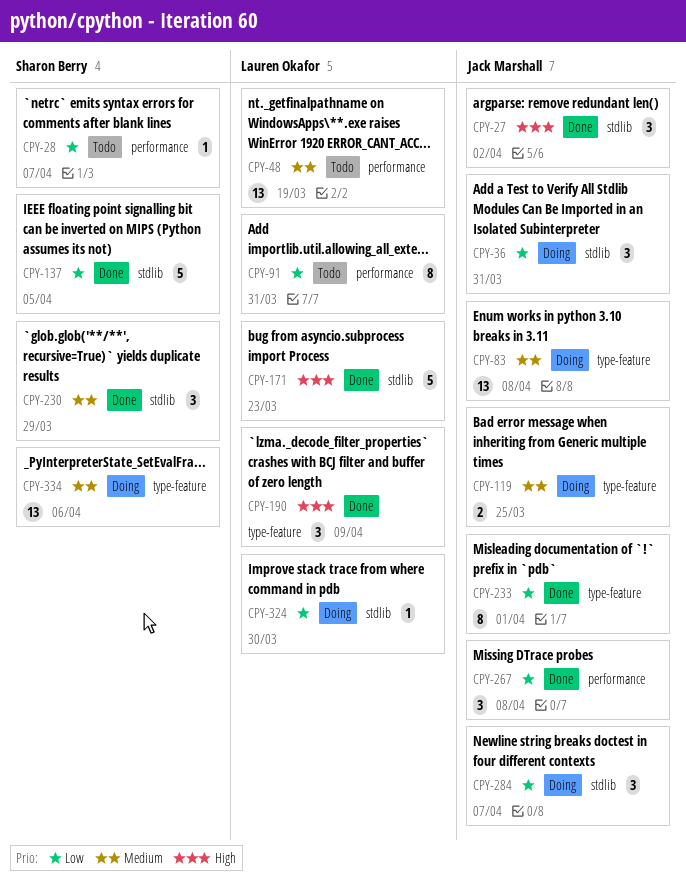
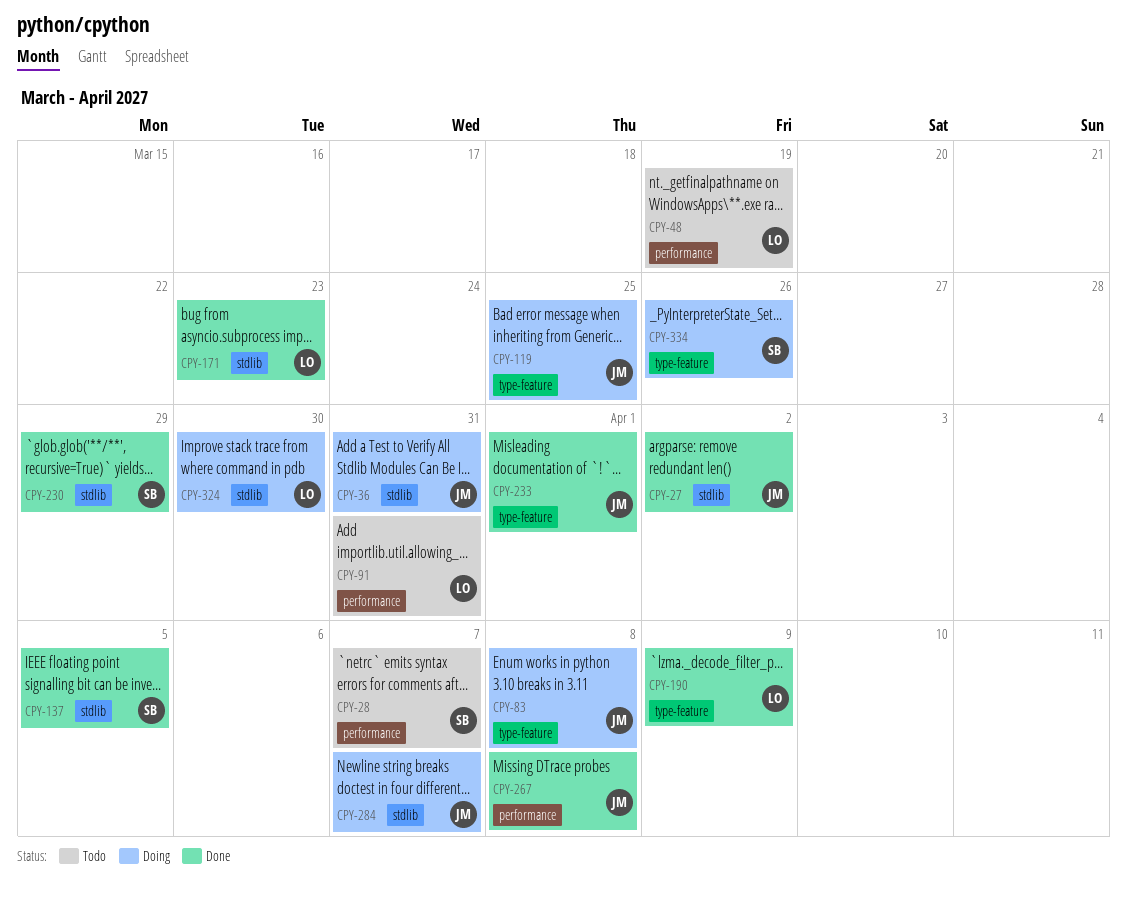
CPY-334, due: Apr 6 -> Mar 26

